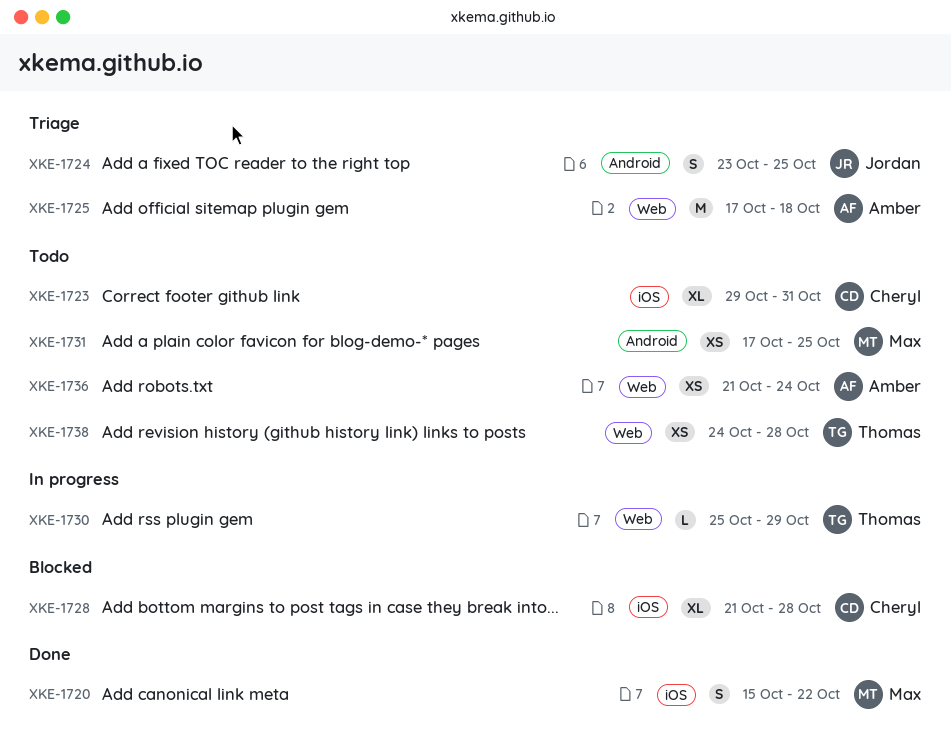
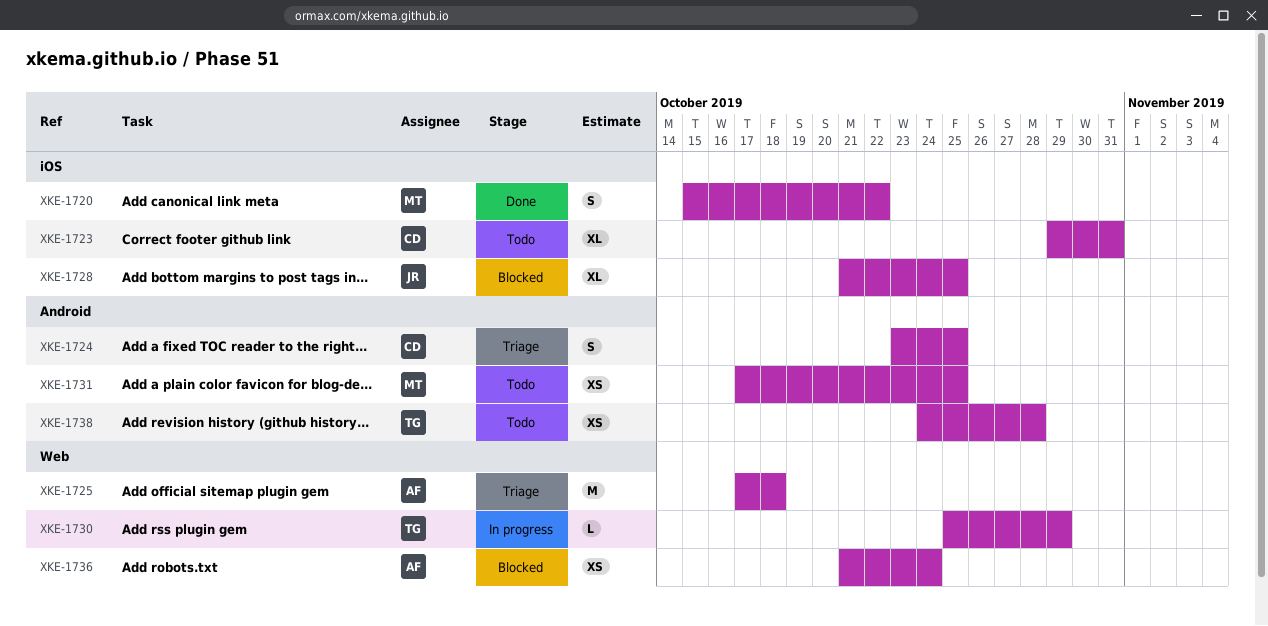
XKE-1724, owner: Jordan -> Cheryl
XKE-1728, owner: Cheryl -> Jordan
XKE-1728, due: Oct 28 -> Oct 25
XKE-1736, status: Todo -> Blocked
XKE-1738, label: Web -> Android

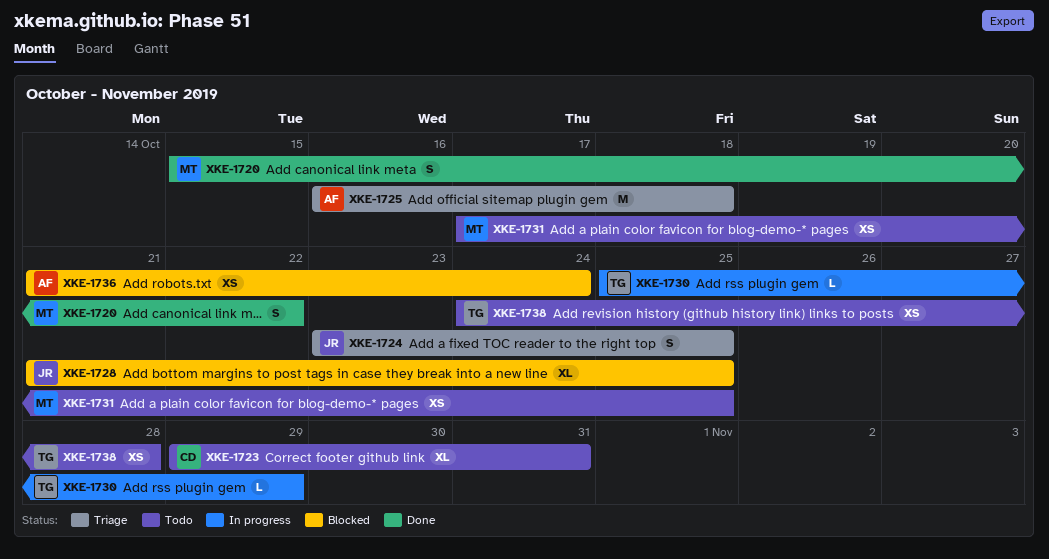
XKE-1724, owner: CD -> JR
XKE-1725, start: Oct 17 -> Oct 16

